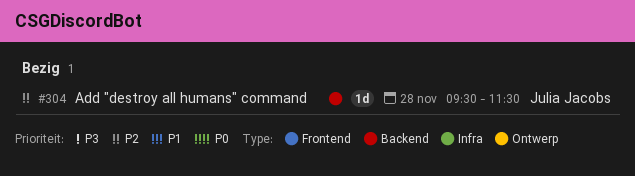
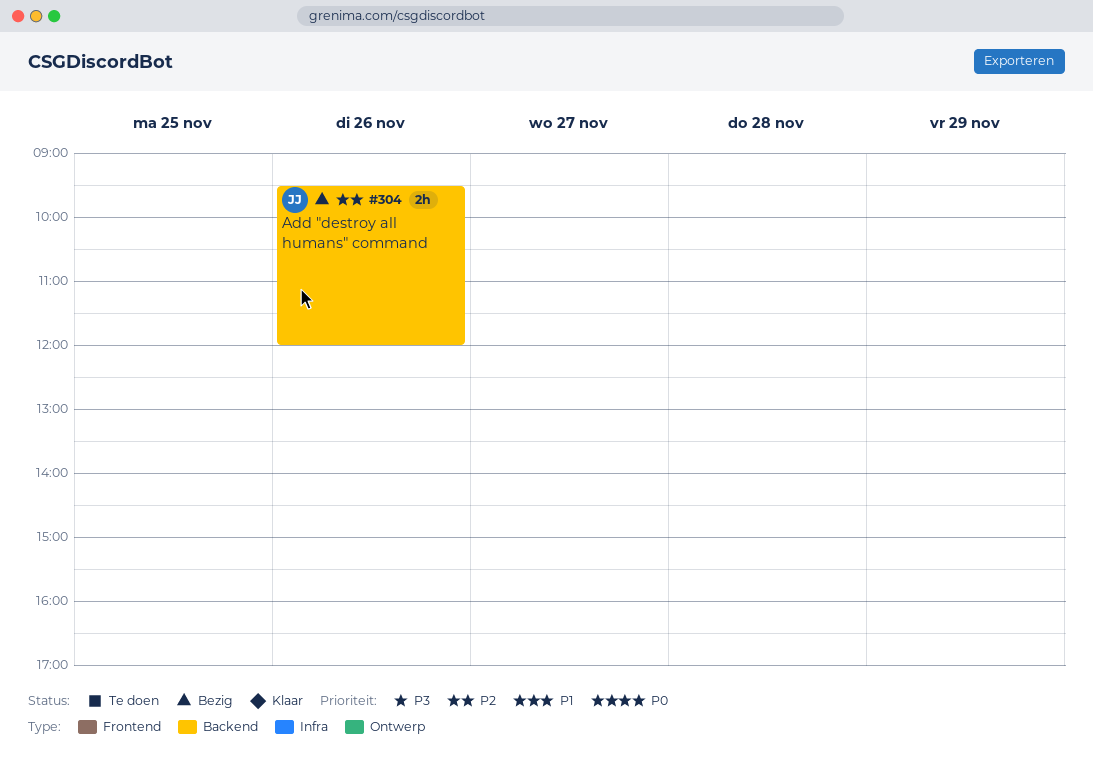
#304, estimate: 1d -> 2h
#304, day: Nov 28 -> Nov 26
#304, ends: 11:30 -> 12:00

